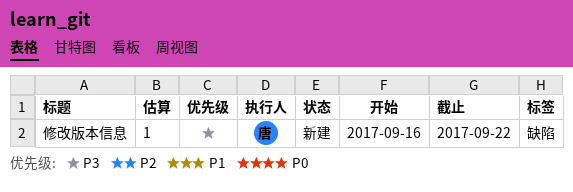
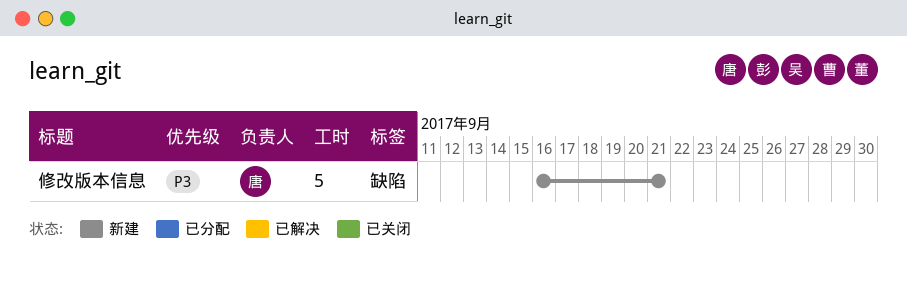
修改版本信息, estimate: 1 -> 5
修改版本信息, due: Sep 22 -> Sep 21

